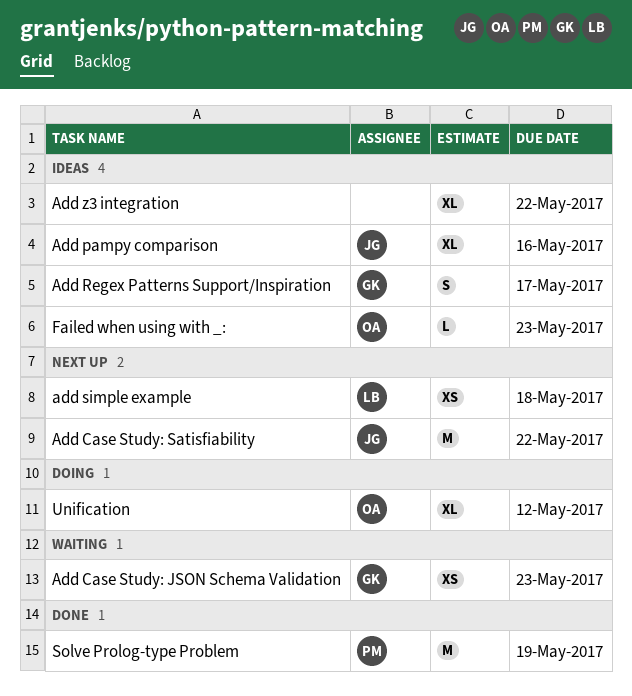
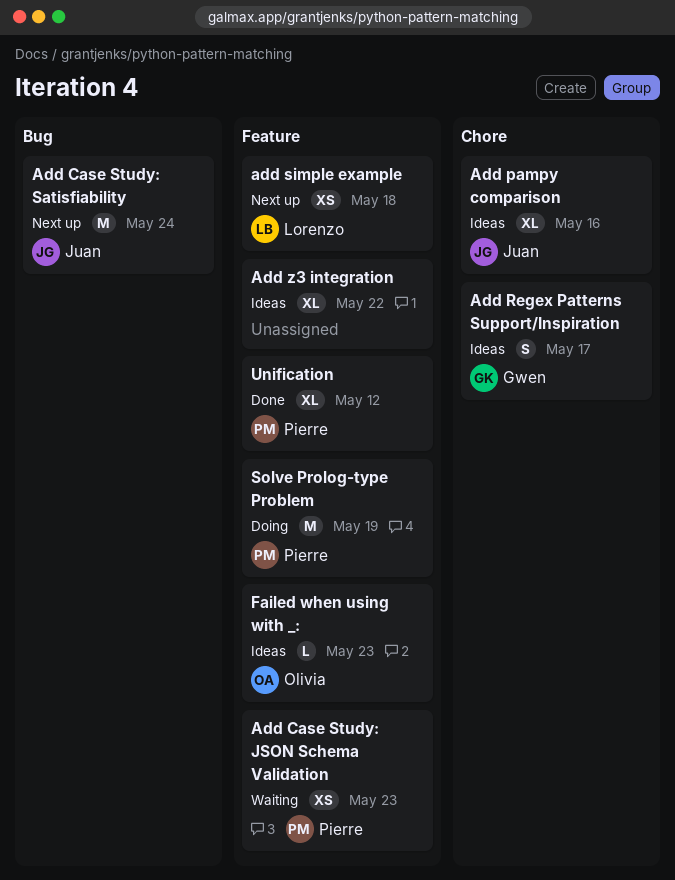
Add Case Study: JSON Schema Validation, owner: Gwen -> Pierre
Add Case Study: Satisfiability, due: May 22 -> May 24
Solve Prolog-type Problem, status: Done -> Doing
Unification, status: Doing -> Done
Unification, owner: Olivia -> Pierre

